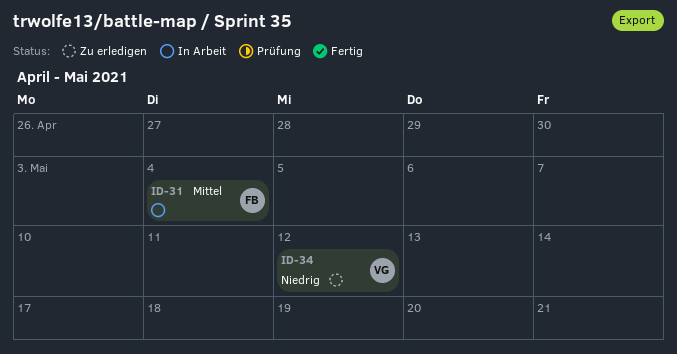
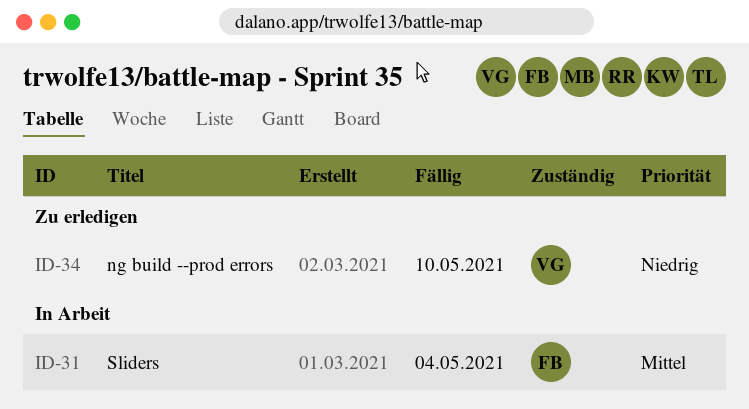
ID-34, due: May 12 -> May 10

